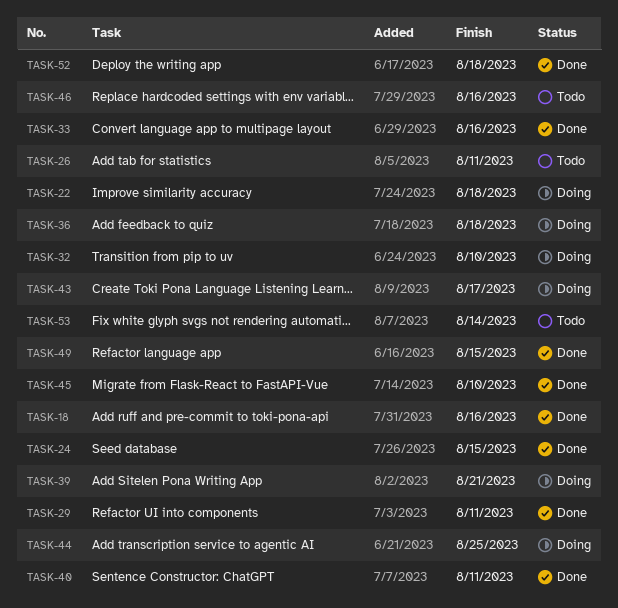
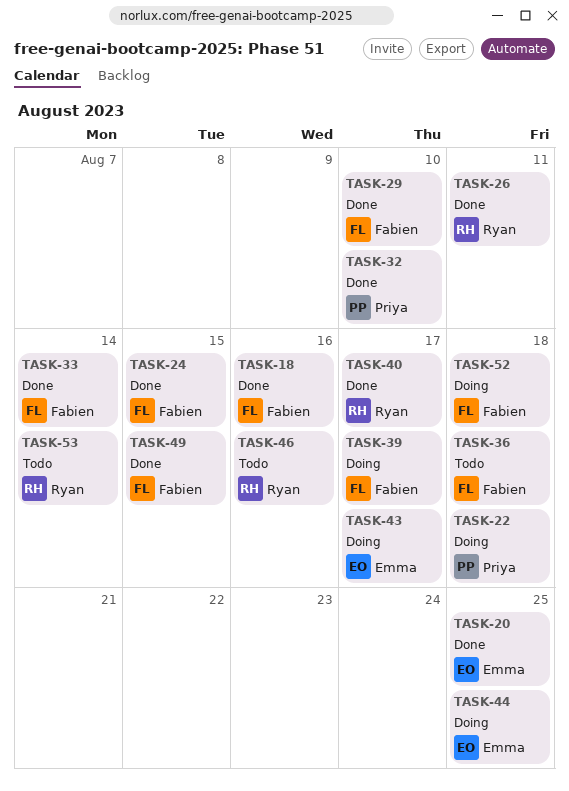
TASK-20: none -> present
TASK-26, status: Todo -> Done
TASK-29, due: Aug 11 -> Aug 10
TASK-32, status: Doing -> Done
TASK-33, due: Aug 16 -> Aug 14
TASK-36, status: Doing -> Todo
TASK-39, due: Aug 21 -> Aug 17
TASK-40, due: Aug 11 -> Aug 17
TASK-45: present -> none
TASK-52, status: Done -> Doing

